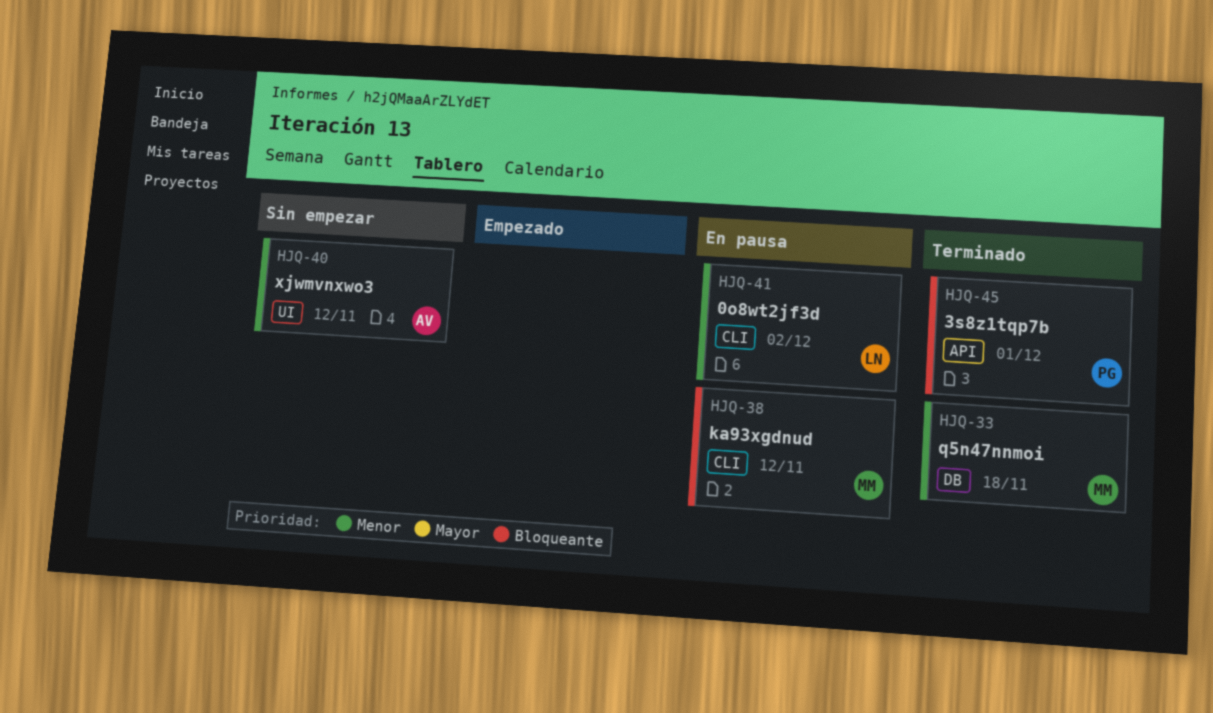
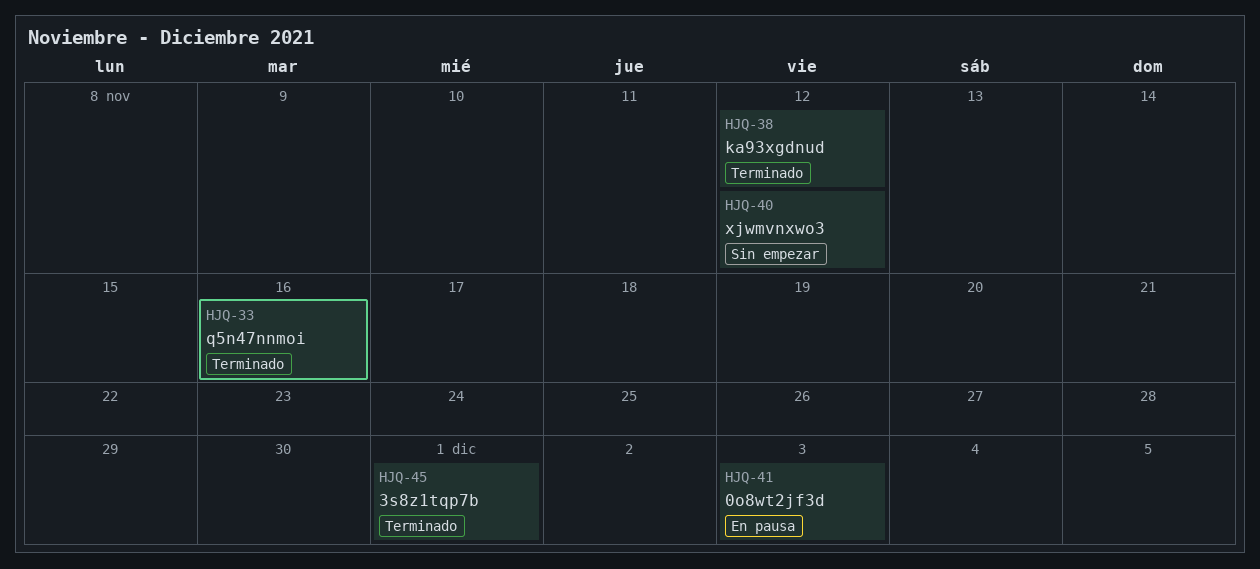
HJQ-33, due: Nov 18 -> Nov 16
HJQ-38, status: En pausa -> Terminado
HJQ-41, due: Dec 2 -> Dec 3

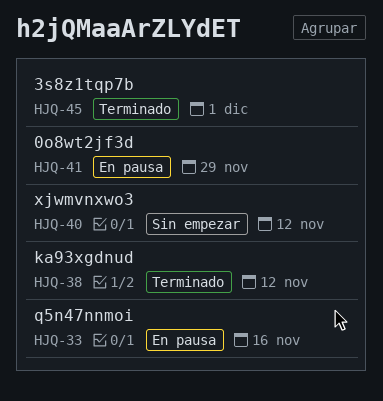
HJQ-33, status: Terminado -> En pausa
HJQ-41, due: Dec 3 -> Nov 29

